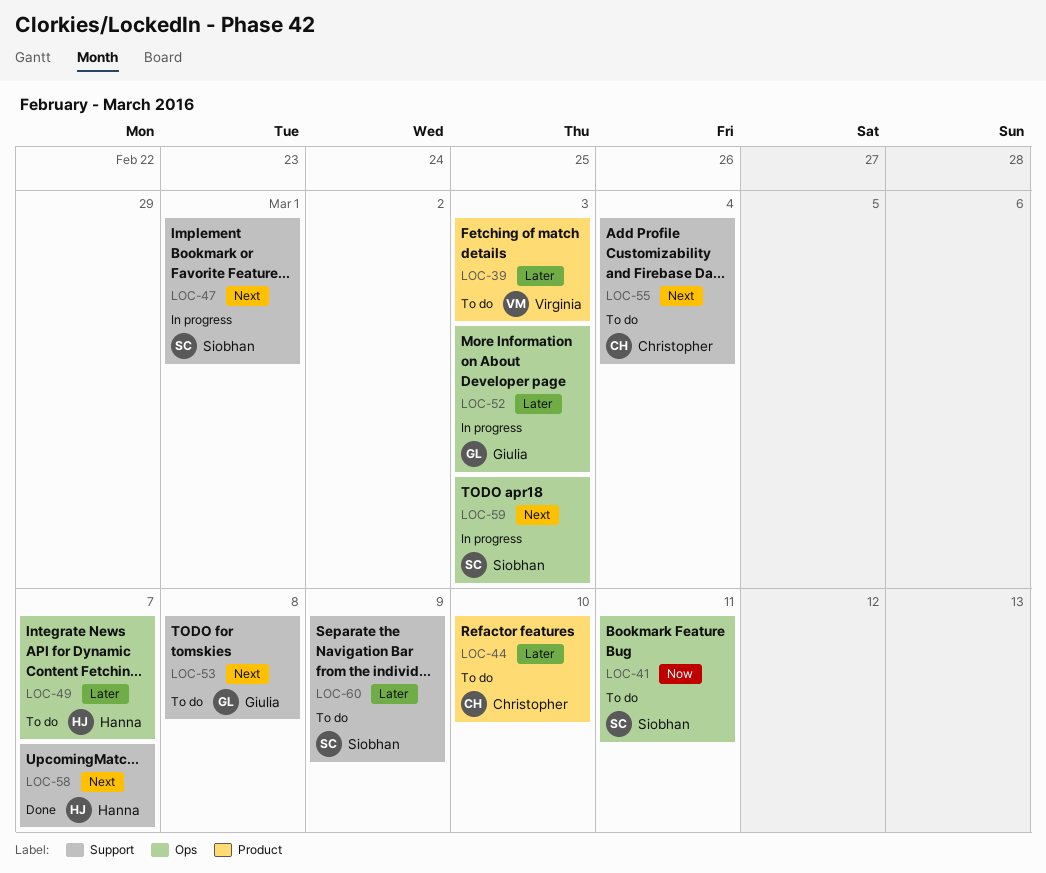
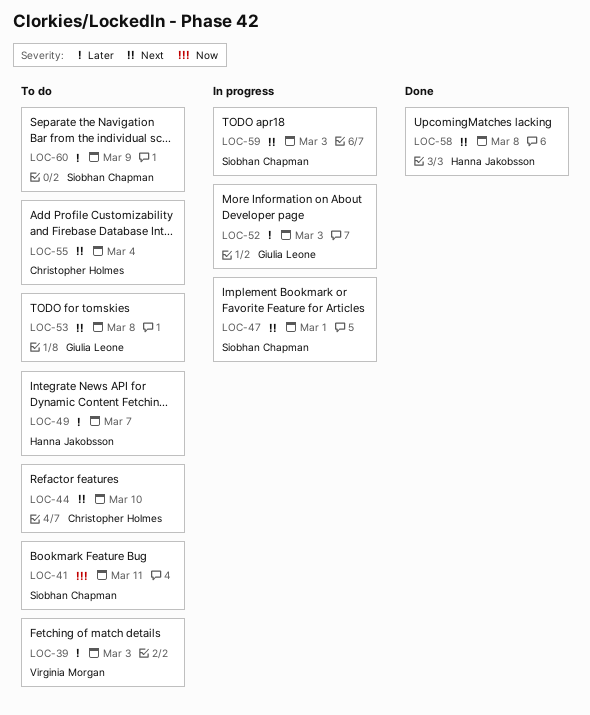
LOC-44, priority: Later -> Next
LOC-58, due: Mar 7 -> Mar 8

